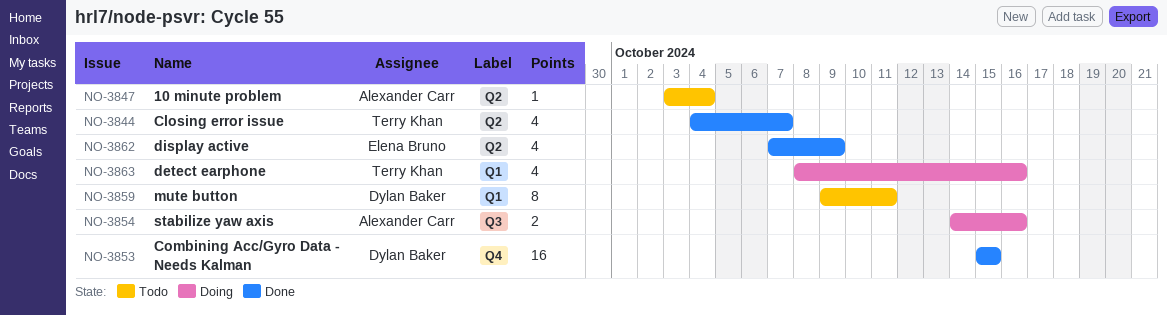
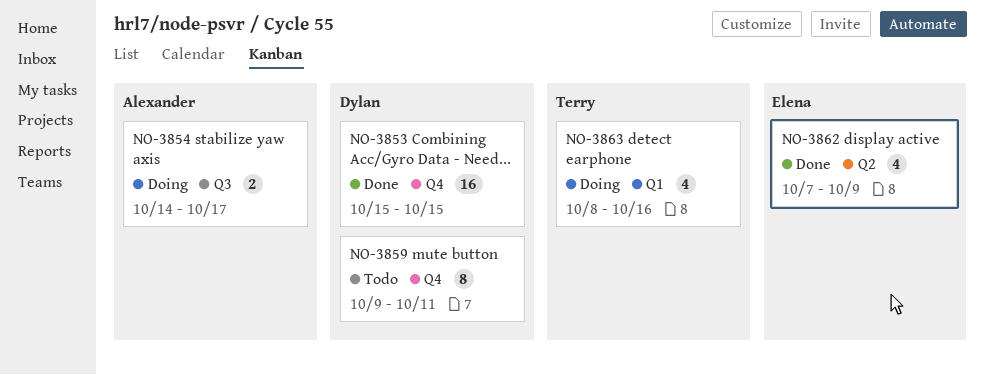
NO-3844: present -> none
NO-3847: present -> none
NO-3854, due: Oct 16 -> Oct 17
NO-3859, label: Q1 -> Q4

